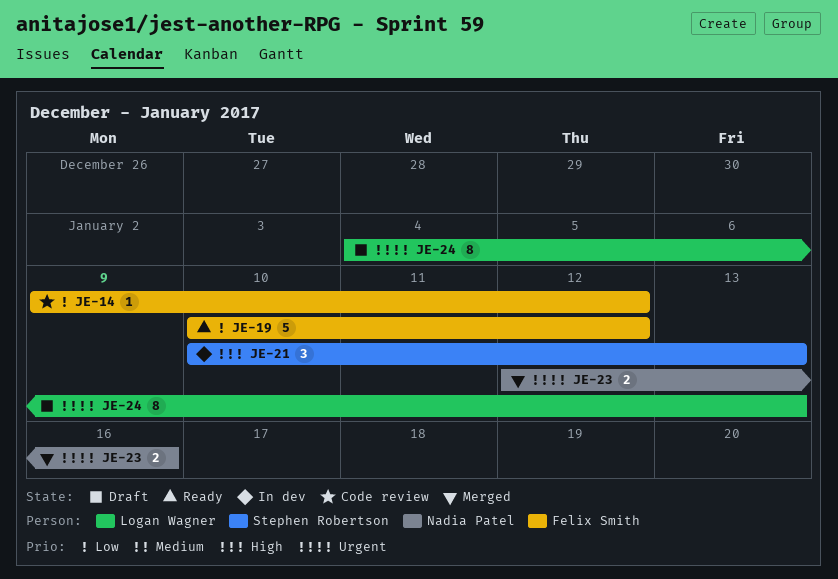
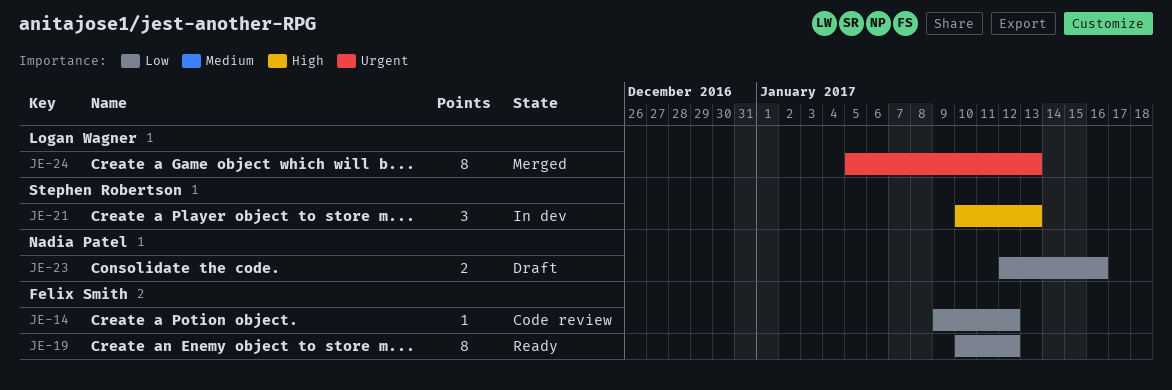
JE-19, estimate: 5 -> 8
JE-23, status: Merged -> Draft
JE-23, priority: Urgent -> Low
JE-24, status: Draft -> Merged
JE-24, start: Jan 4 -> Jan 5

